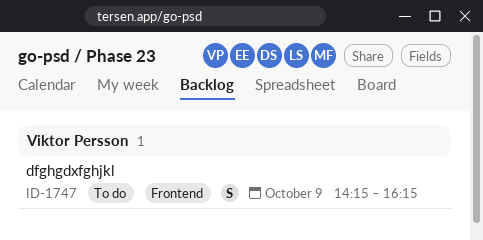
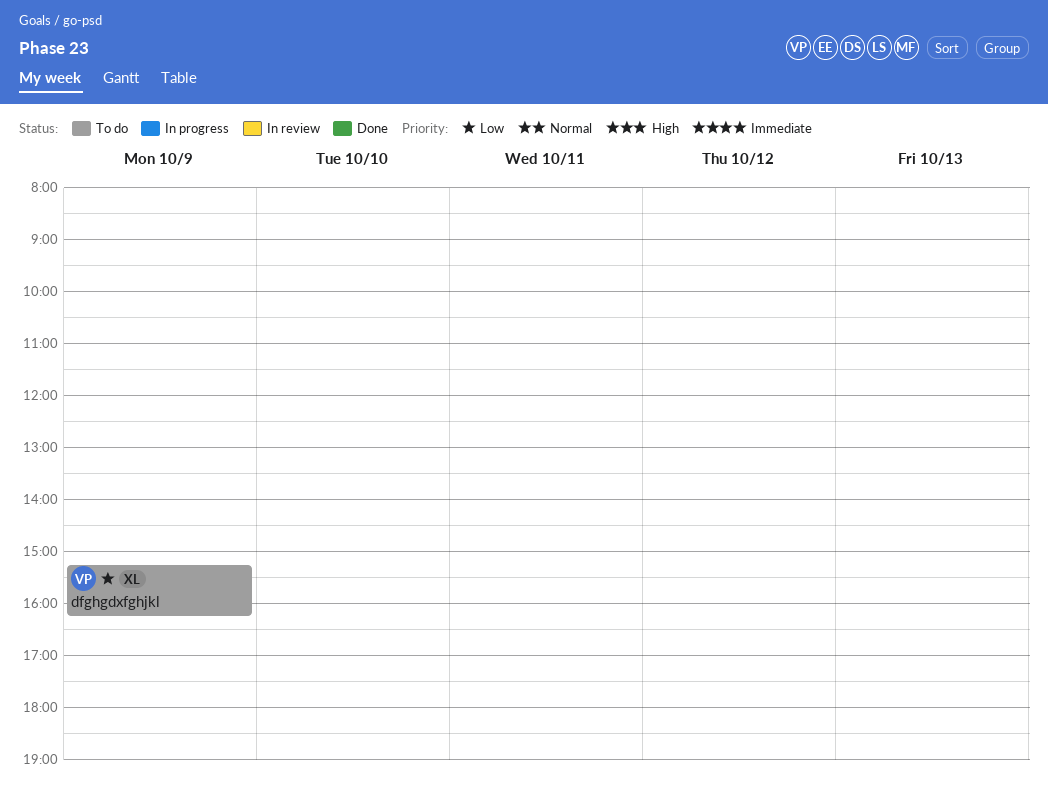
dfghgdxfghjkl, estimate: S -> XL
dfghgdxfghjkl, begins: 14:15 -> 15:15

